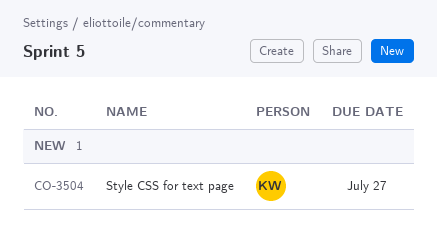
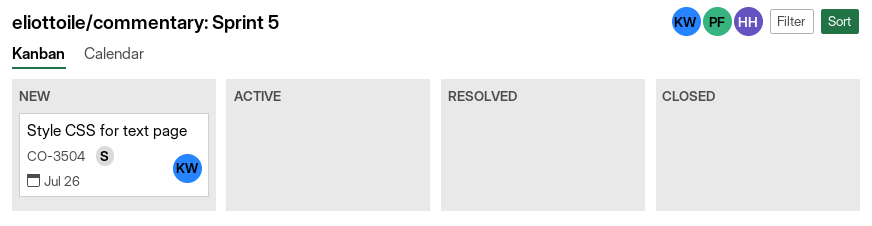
CO-3504, due: Jul 27 -> Jul 26

